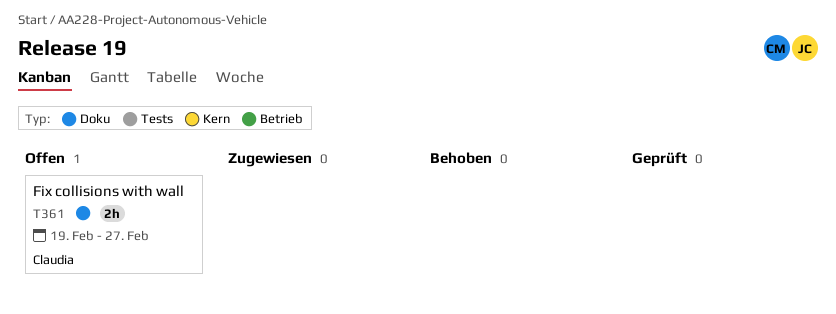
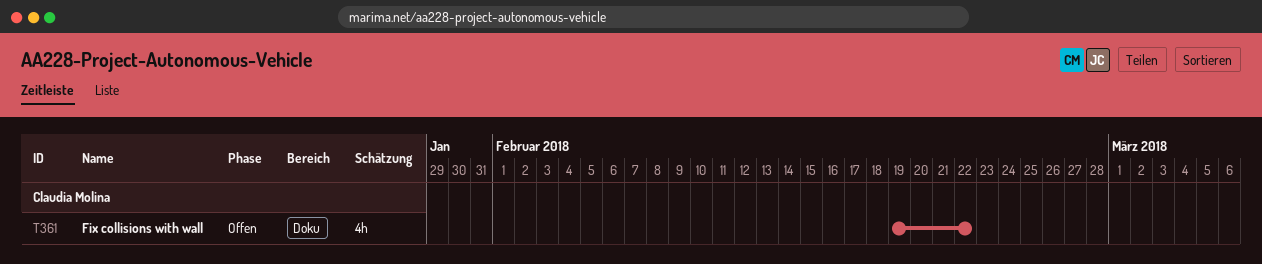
T361, estimate: 2h -> 4h
T361, due: Feb 27 -> Feb 22

